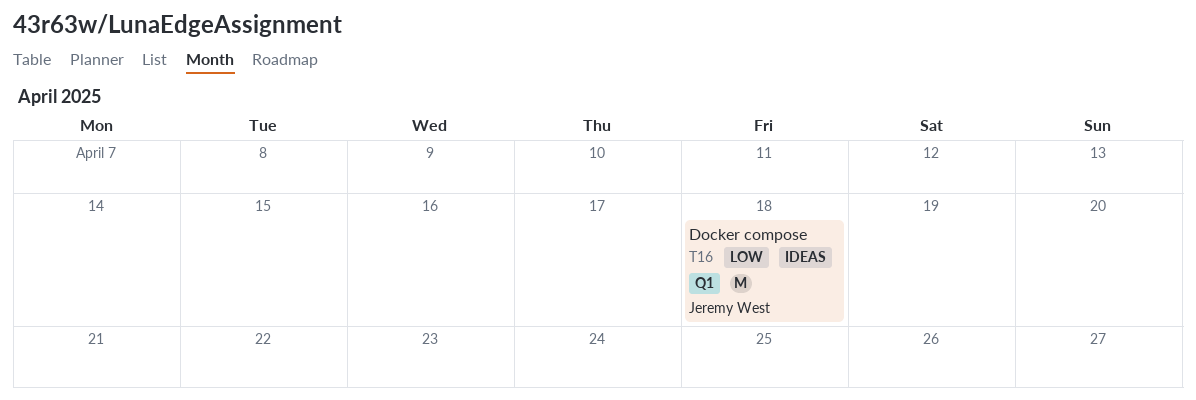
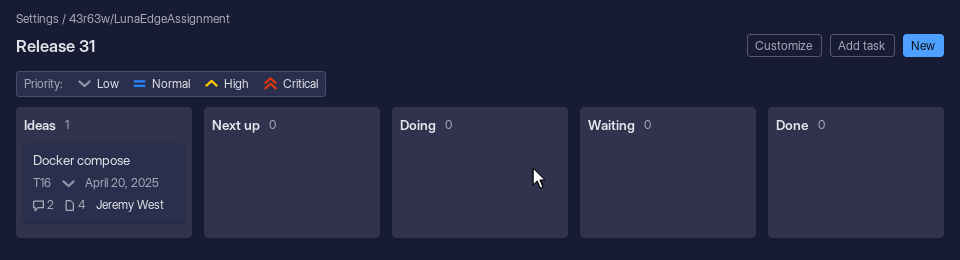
T16, due: Apr 18 -> Apr 20

